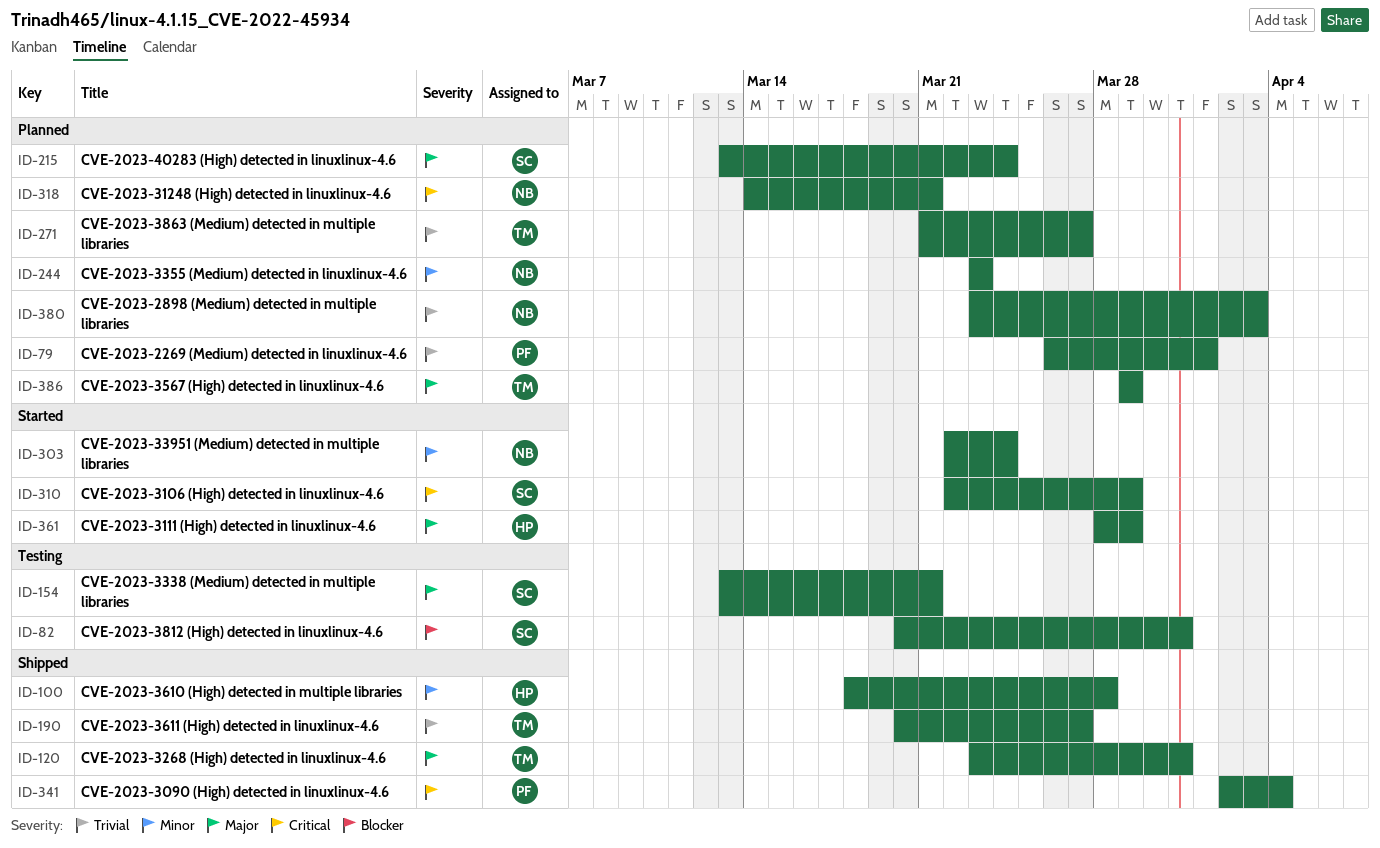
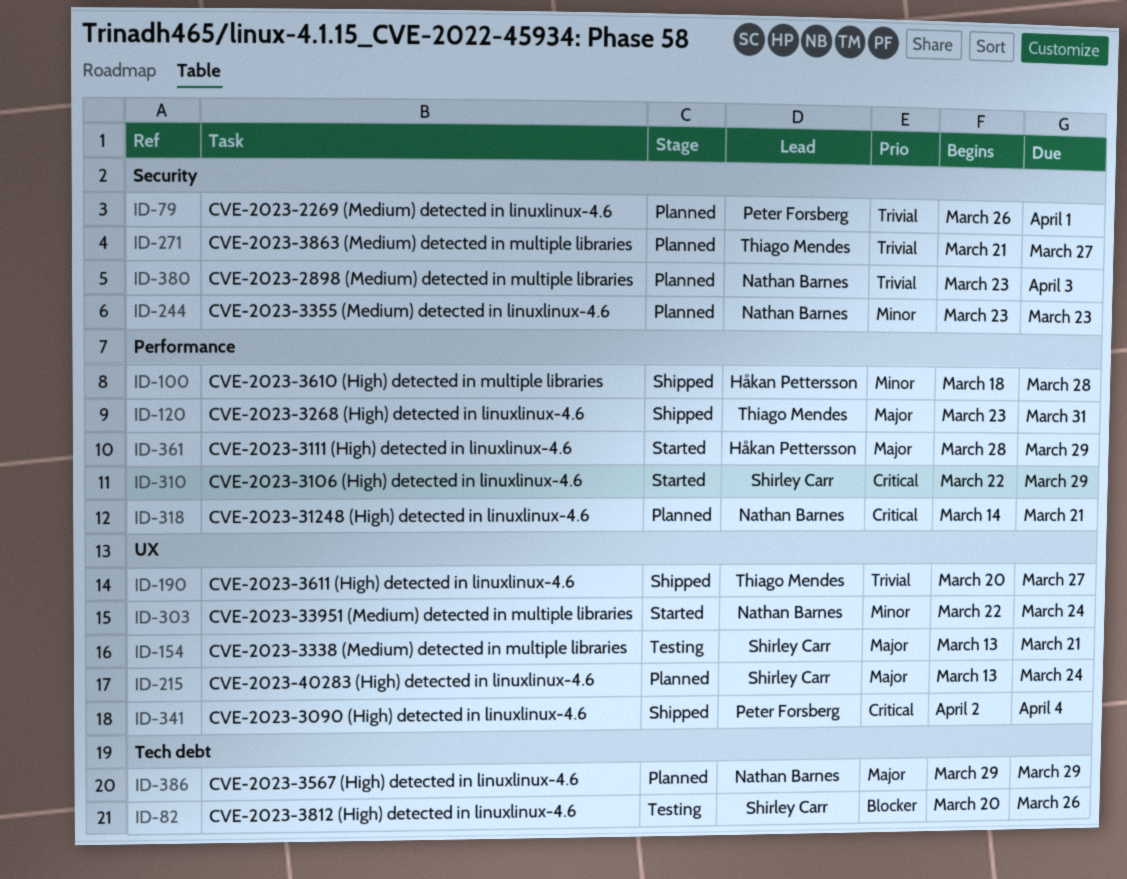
ID-82, due: Mar 31 -> Mar 26
ID-386, owner: Thiago Mendes -> Nathan Barnes

